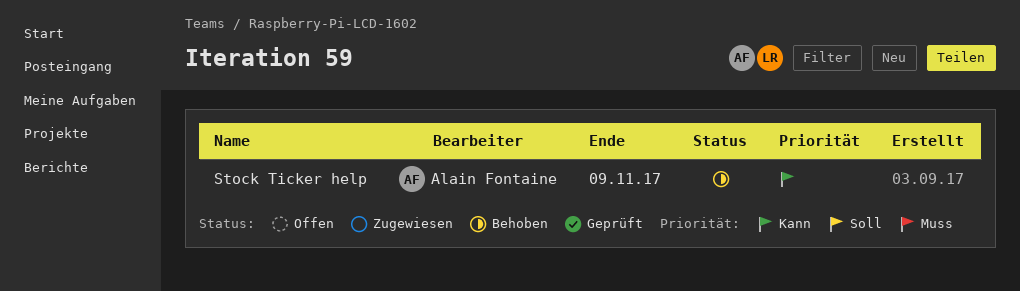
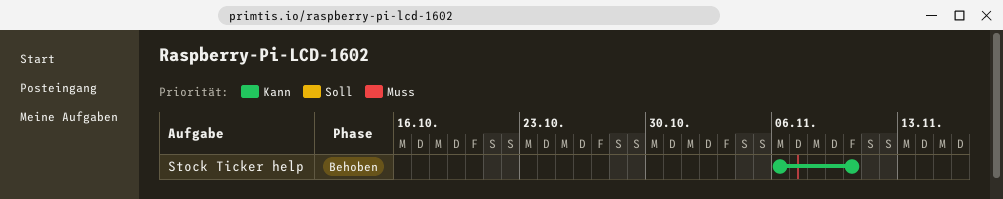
Stock Ticker help, due: Nov 9 -> Nov 10

